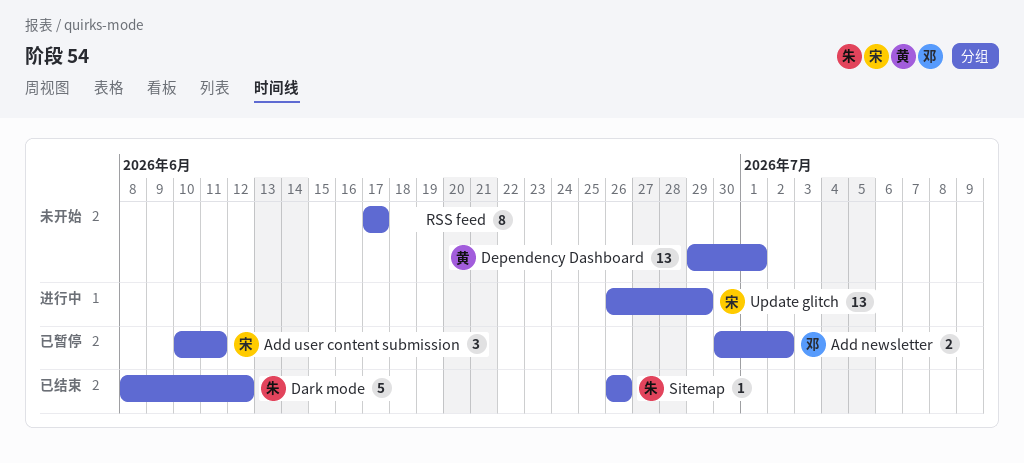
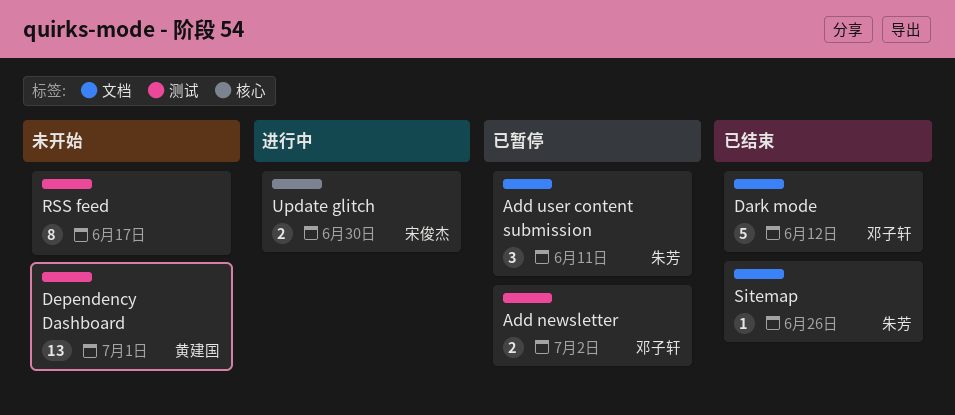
Add user content submission, owner: 宋俊杰 -> 朱芳
Dark mode, owner: 朱芳 -> 邓子轩
Update glitch, estimate: 13 -> 2
Update glitch, due: Jun 29 -> Jun 30

